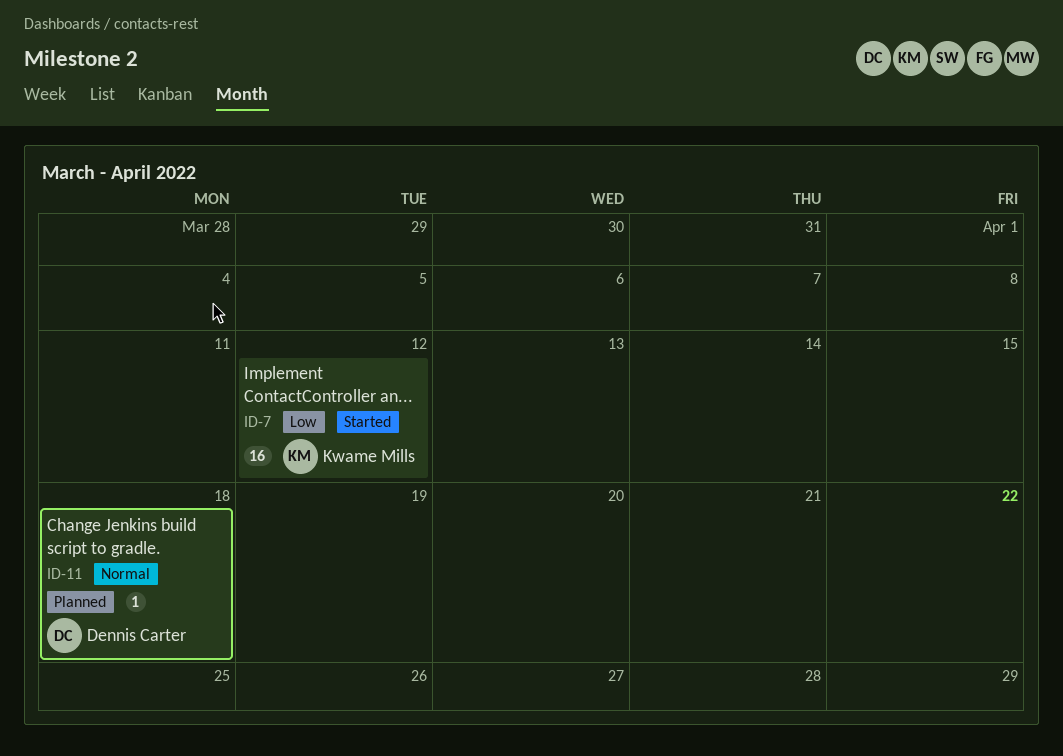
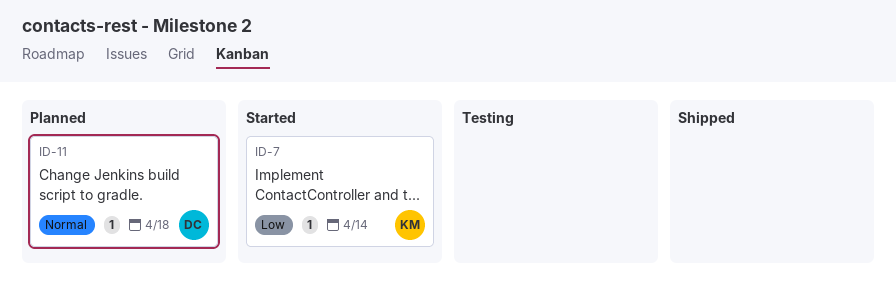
ID-7, estimate: 16 -> 1
ID-7, due: Apr 12 -> Apr 14

